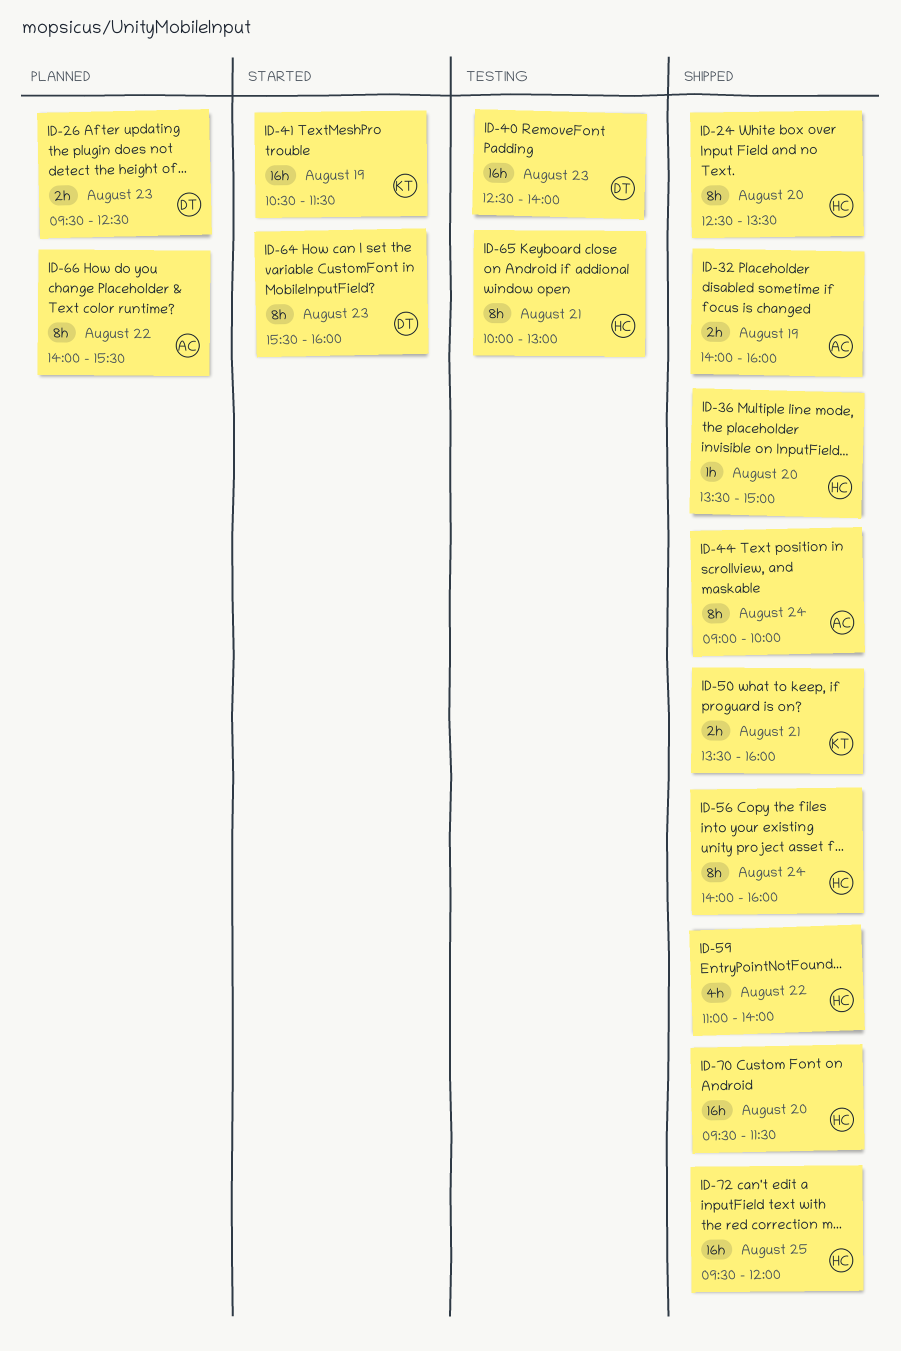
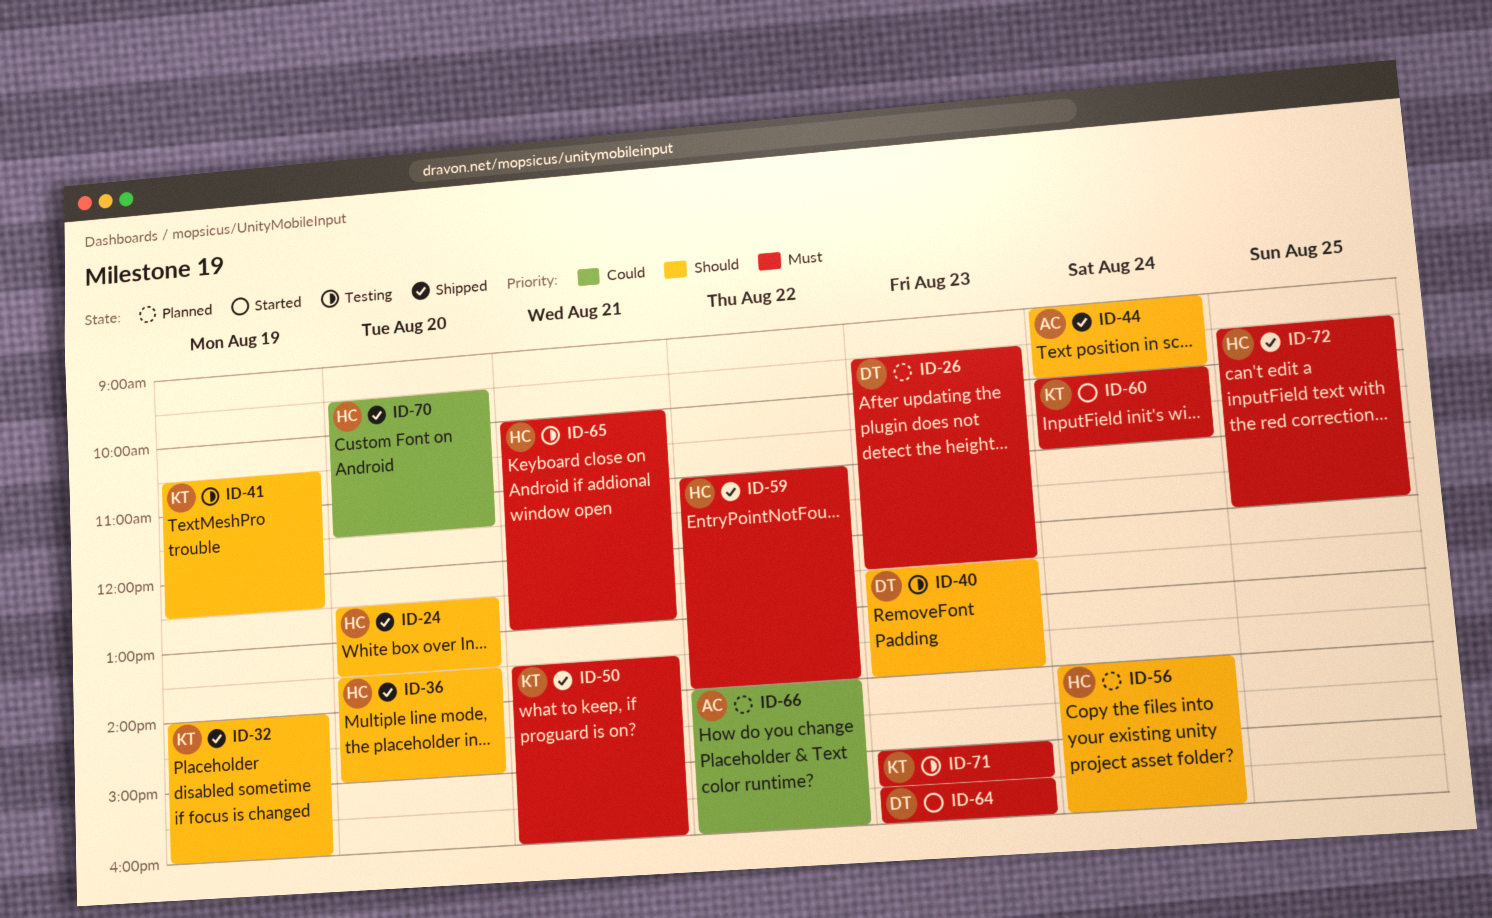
ID-32, owner: AC -> KT
ID-41, status: Started -> Testing
ID-41, ends: 11:30 -> 12:30
ID-56, status: Shipped -> Planned
ID-60: none -> present
ID-66, ends: 15:30 -> 16:00
ID-71: none -> present

